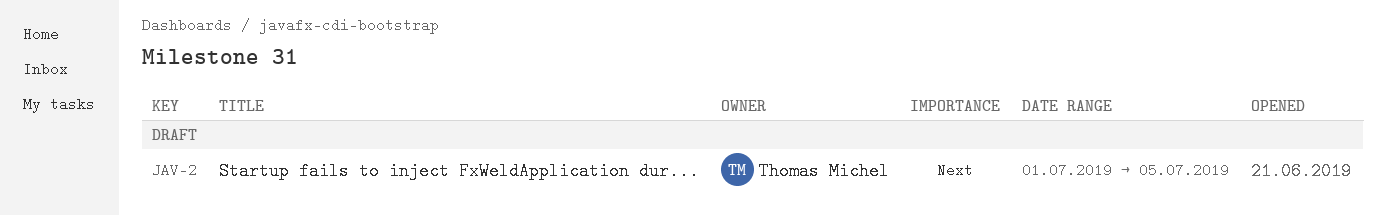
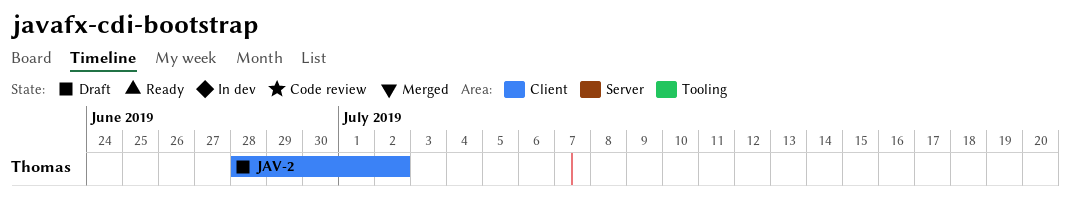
JAV-2, start: Jul 1 -> Jun 28
JAV-2, due: Jul 5 -> Jul 2

